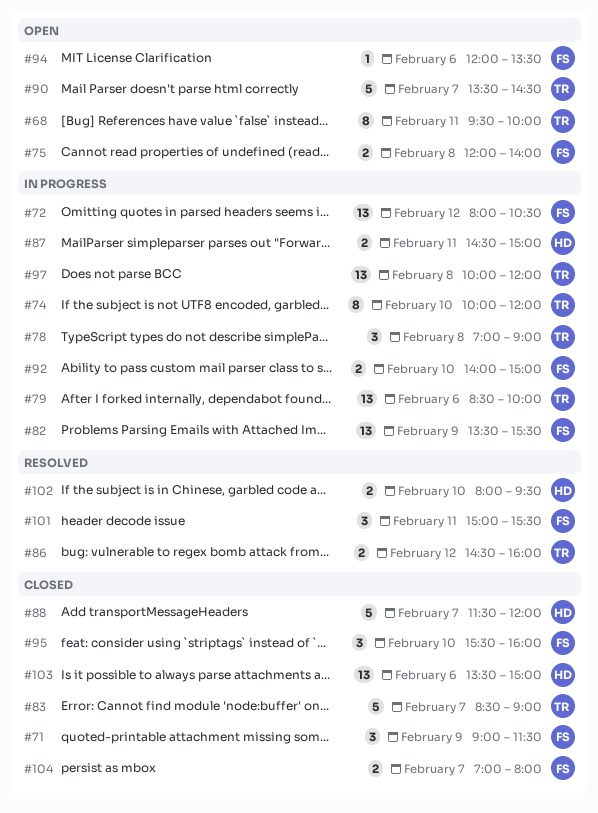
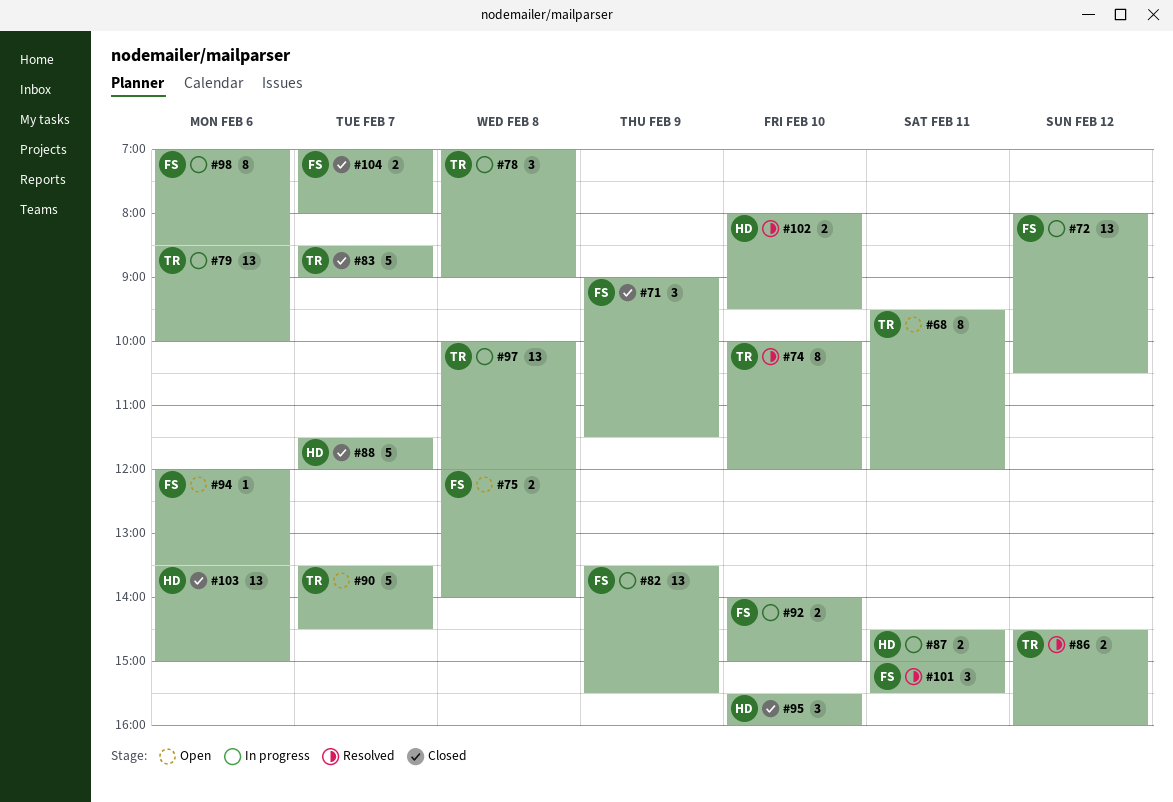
#68, ends: 10:00 -> 12:00
#74, status: In progress -> Resolved
#95, owner: FS -> HD
#98: none -> present

